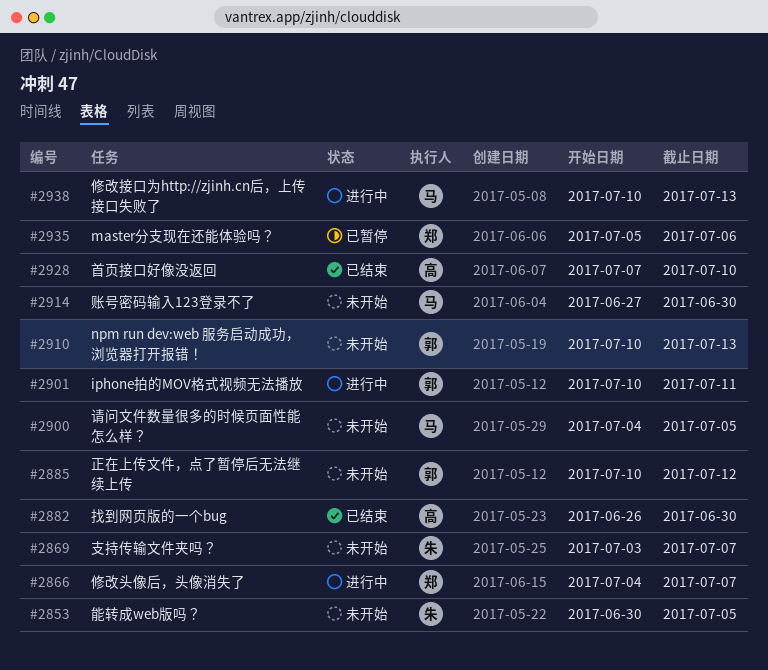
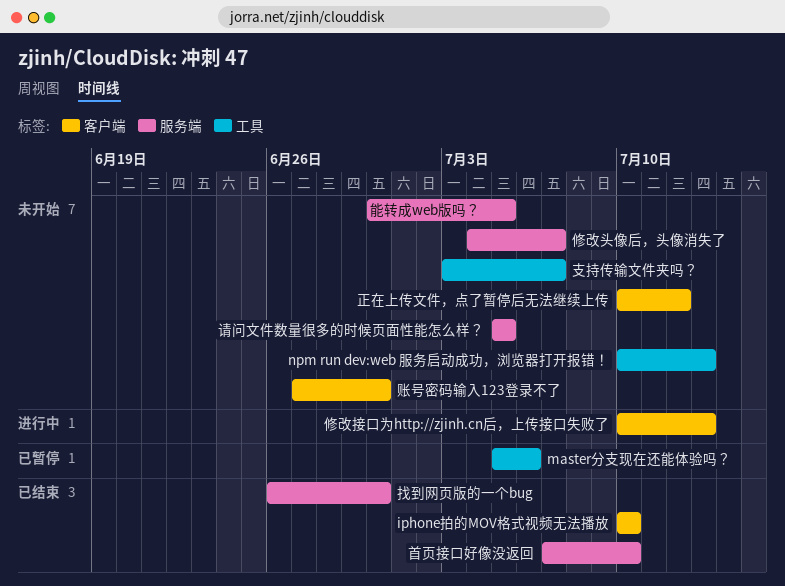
iphone拍的MOV格式视频无法播放, status: 进行中 -> 已结束
iphone拍的MOV格式视频无法播放, due: Jul 11 -> Jul 10
修改头像后，头像消失了, status: 进行中 -> 未开始
请问文件数量很多的时候页面性能怎么样？, start: Jul 4 -> Jul 5

